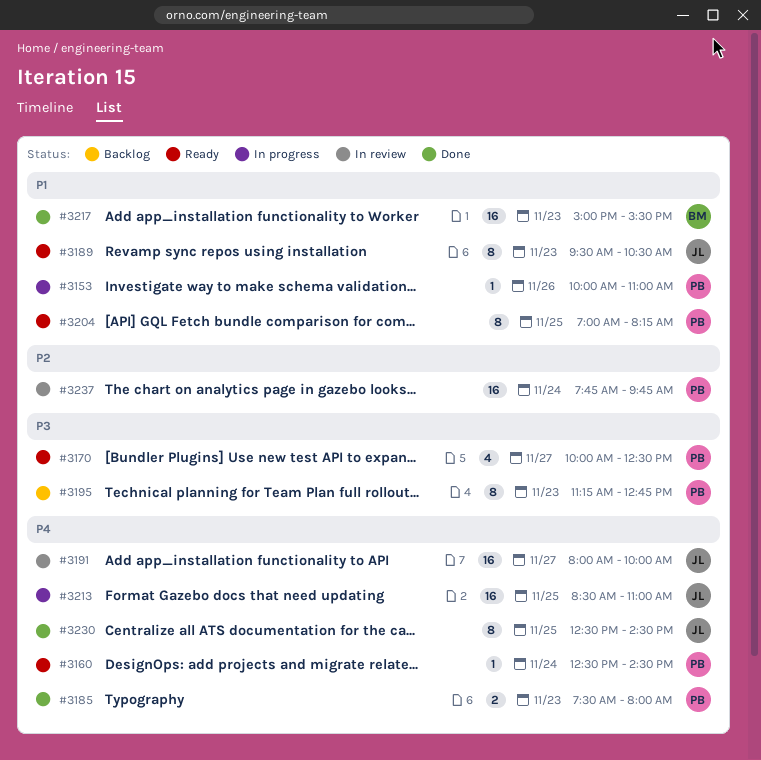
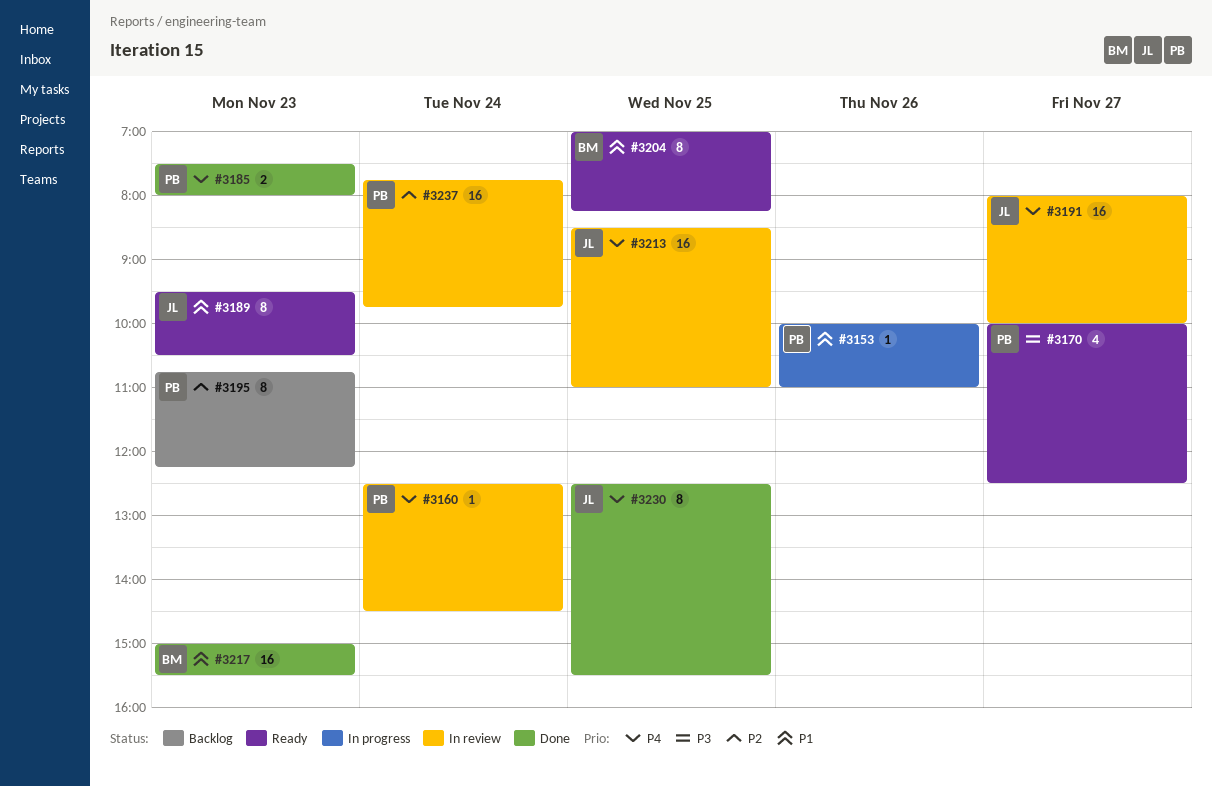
#3160, status: Ready -> In review
#3195, priority: P3 -> P2
#3195, begins: 11:15 -> 10:45
#3195, ends: 12:45 -> 12:15
#3204, owner: PB -> BM
#3213, status: In progress -> In review
#3230, ends: 14:30 -> 15:30

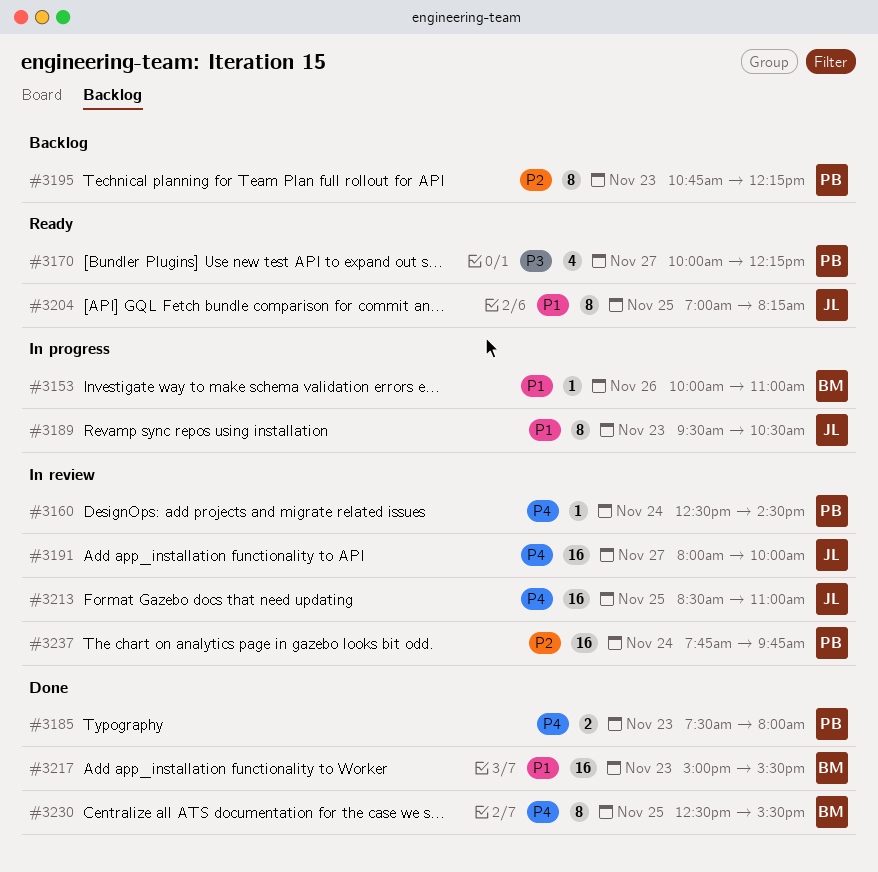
#3153, owner: PB -> BM
#3170, ends: 12:30 -> 12:15
#3189, status: Ready -> In progress
#3204, owner: BM -> JL
#3230, owner: JL -> BM

